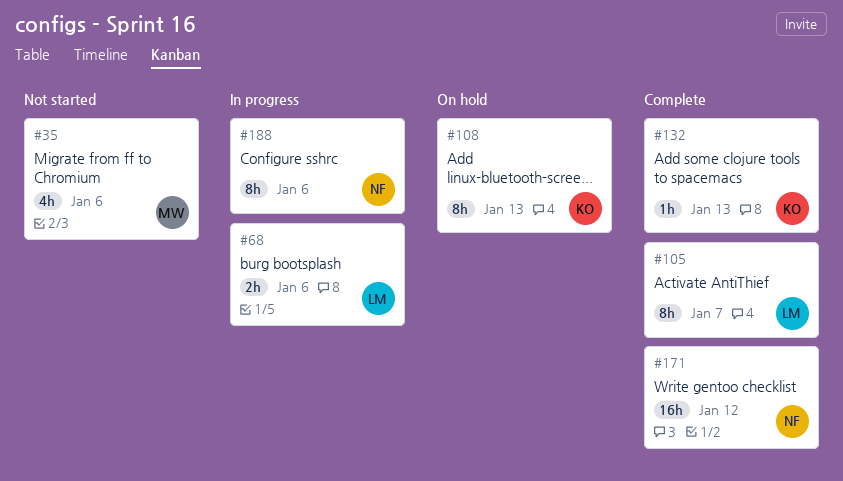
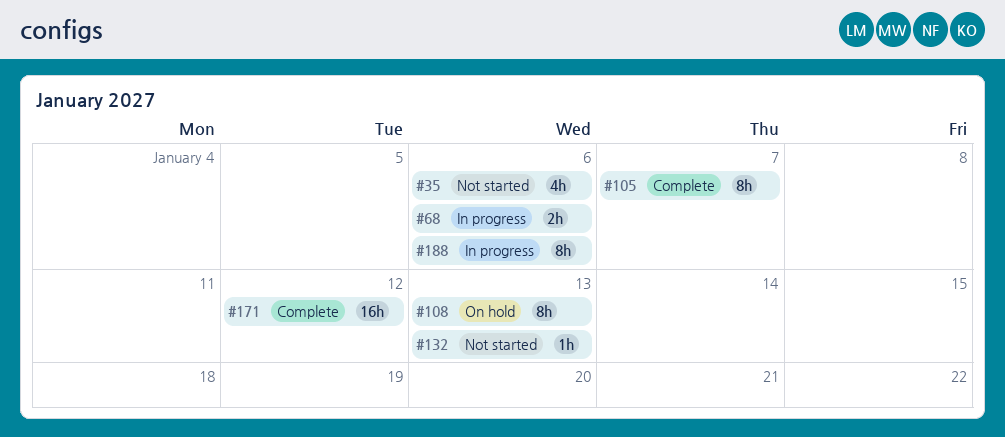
#132, status: Complete -> Not started

